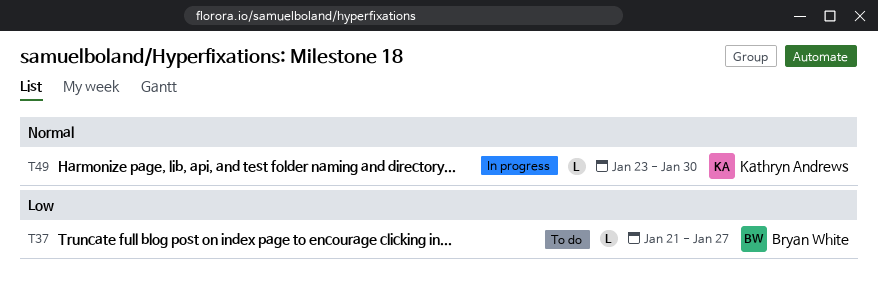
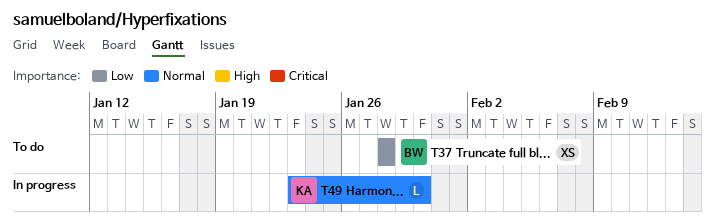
T37, estimate: L -> XS
T37, start: Jan 21 -> Jan 28
T37, due: Jan 27 -> Jan 28

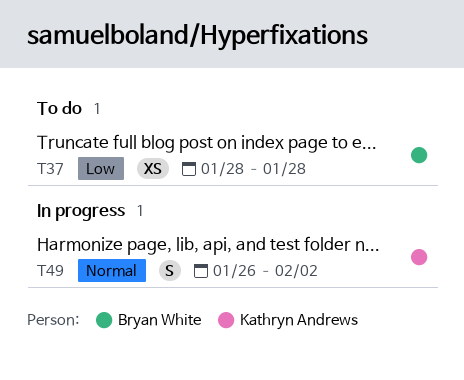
T49, estimate: L -> S
T49, start: Jan 23 -> Jan 26
T49, due: Jan 30 -> Feb 2

